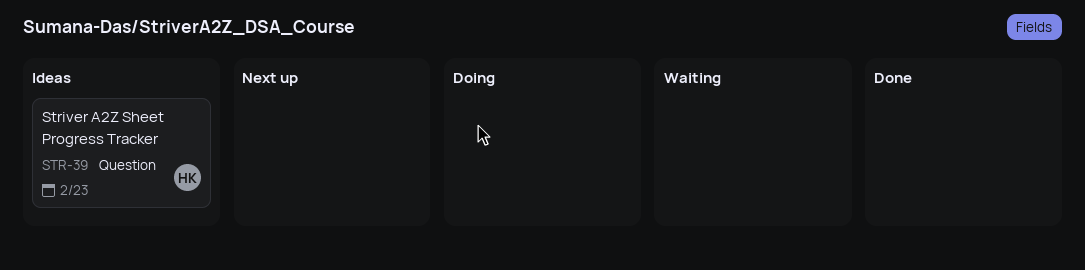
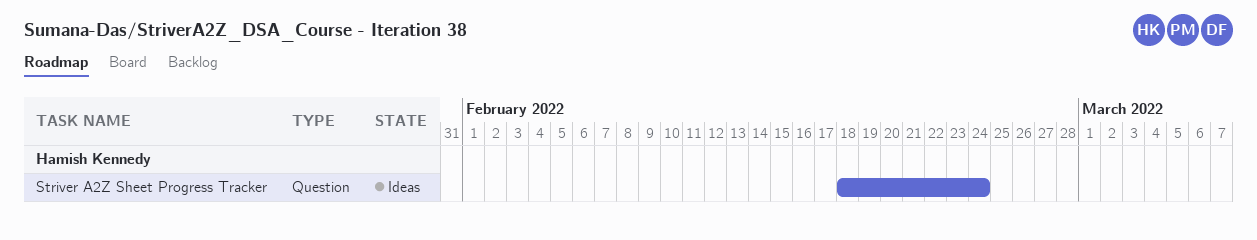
Striver A2Z Sheet Progress Tracker, due: Feb 23 -> Feb 24

